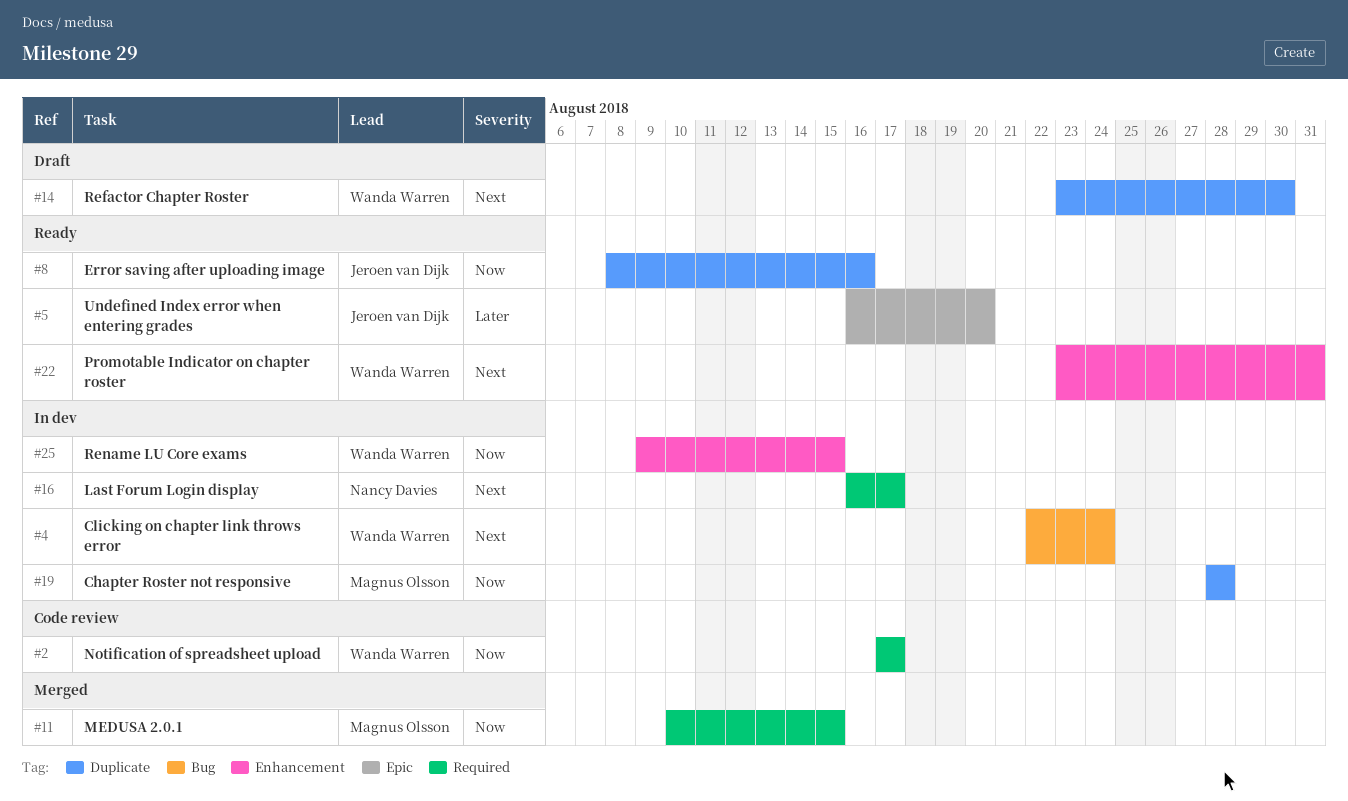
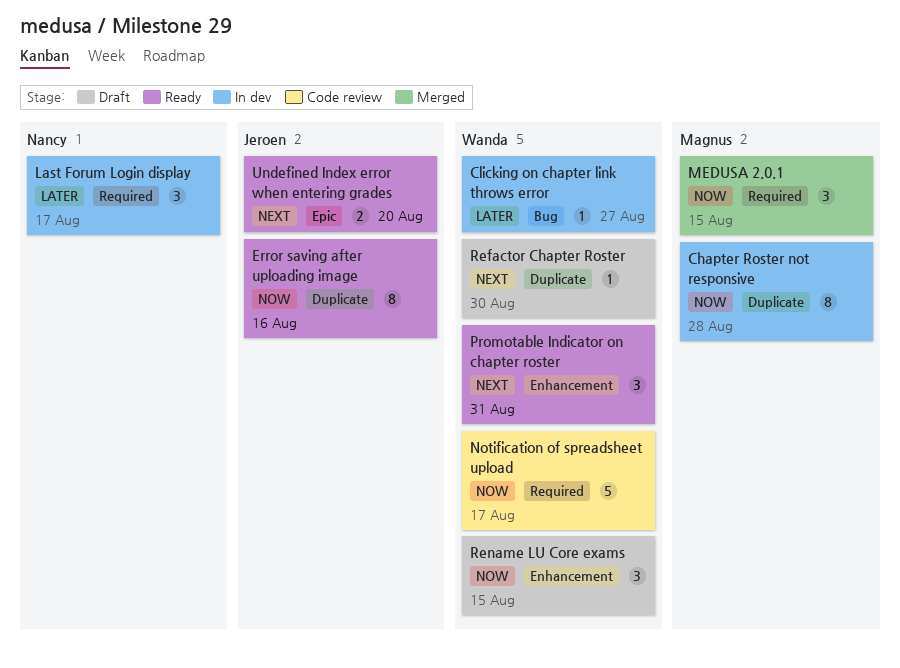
Clicking on chapter link throws error, priority: Next -> Later
Clicking on chapter link throws error, due: Aug 24 -> Aug 27
Last Forum Login display, priority: Next -> Later
Rename LU Core exams, status: In dev -> Draft
Undefined Index error when entering grades, priority: Later -> Next

